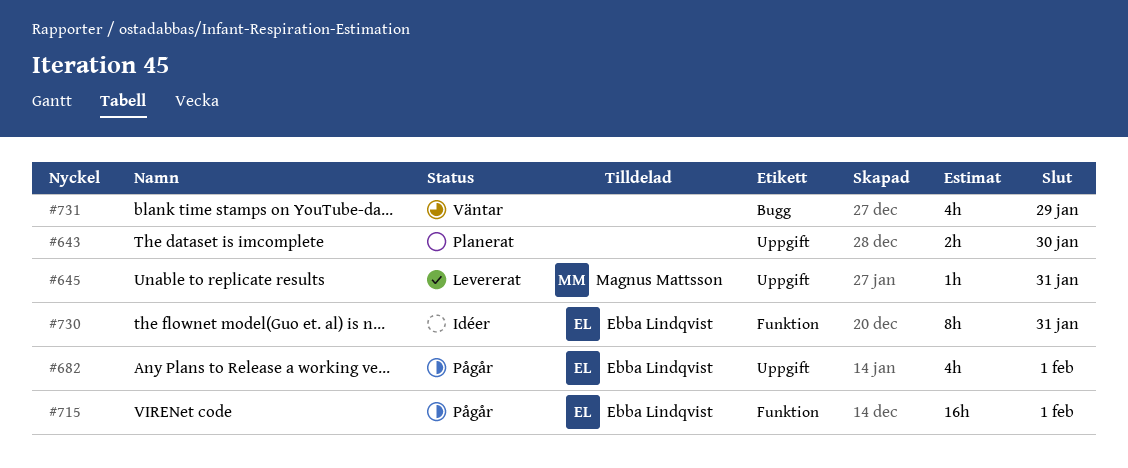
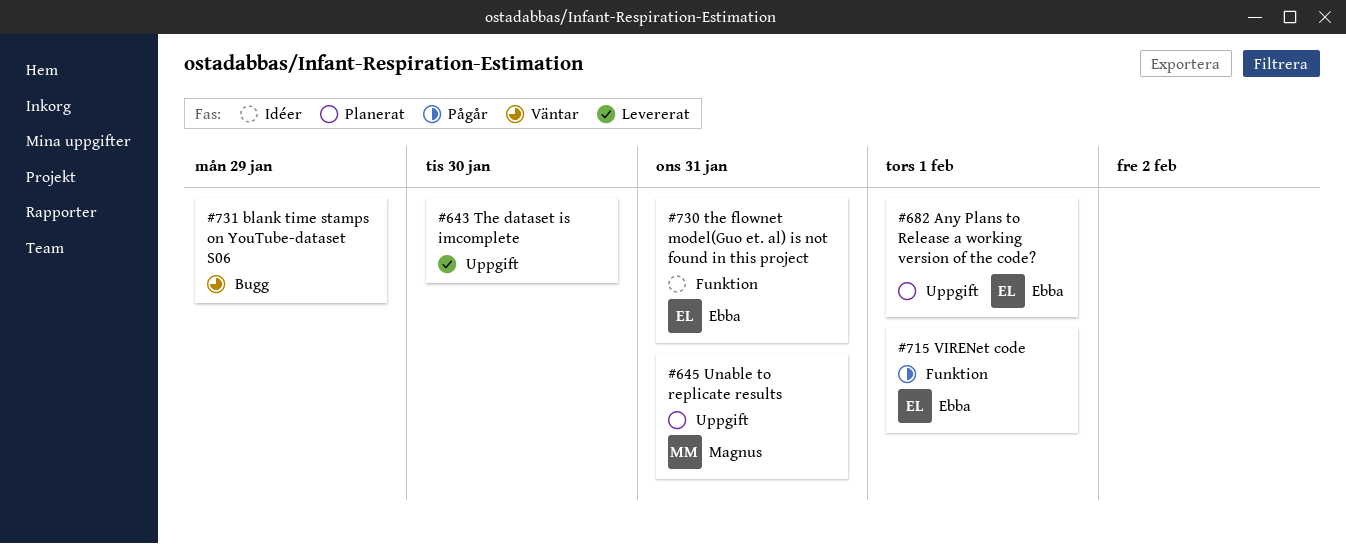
#643, status: Planerat -> Levererat
#645, status: Levererat -> Planerat
#682, status: Pågår -> Planerat

